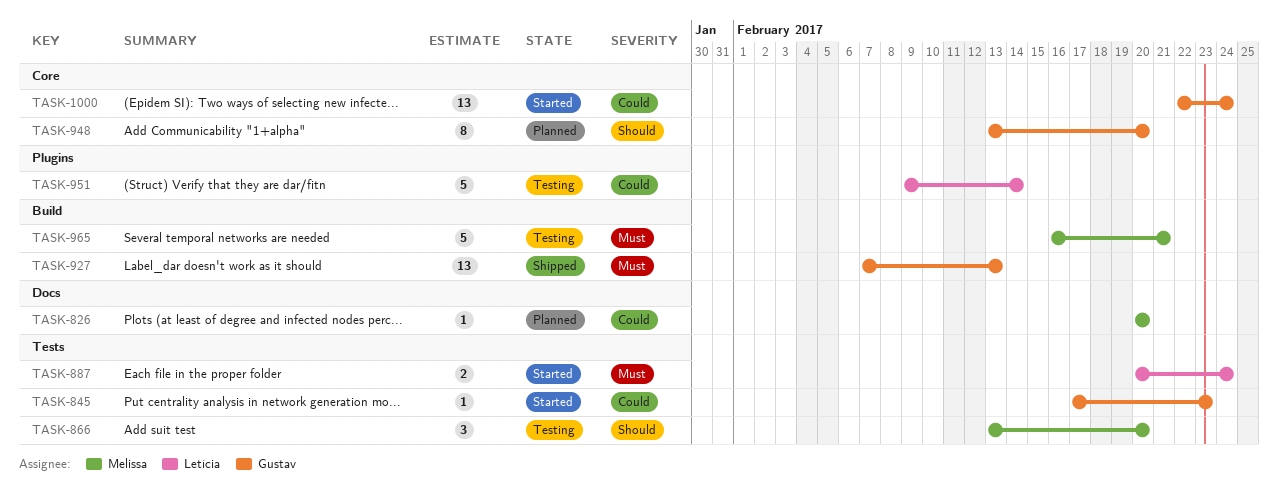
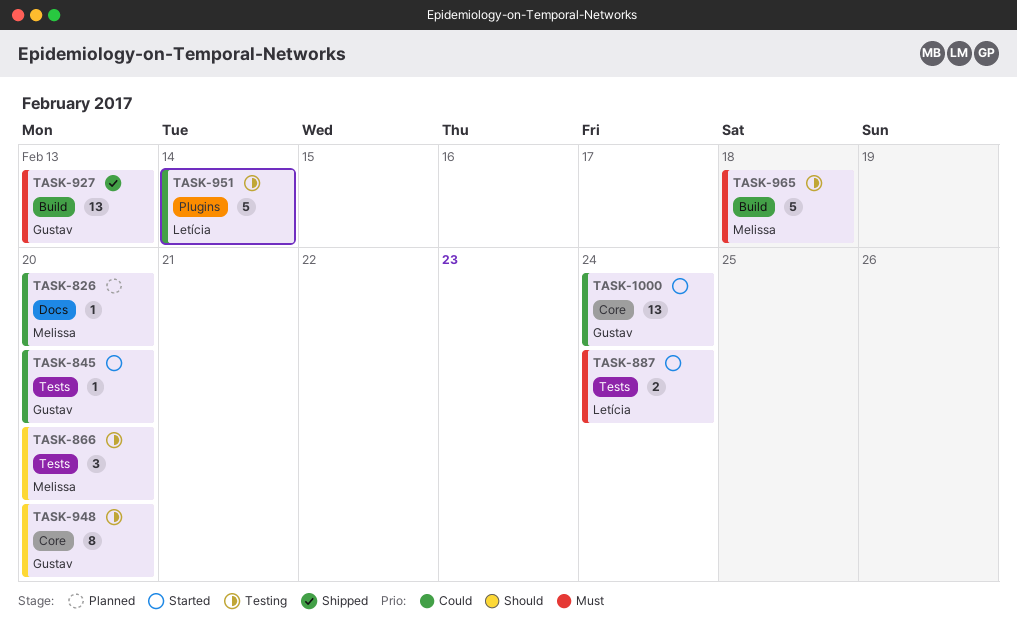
TASK-845, due: Feb 23 -> Feb 20
TASK-948, status: Planned -> Testing
TASK-965, due: Feb 21 -> Feb 18

